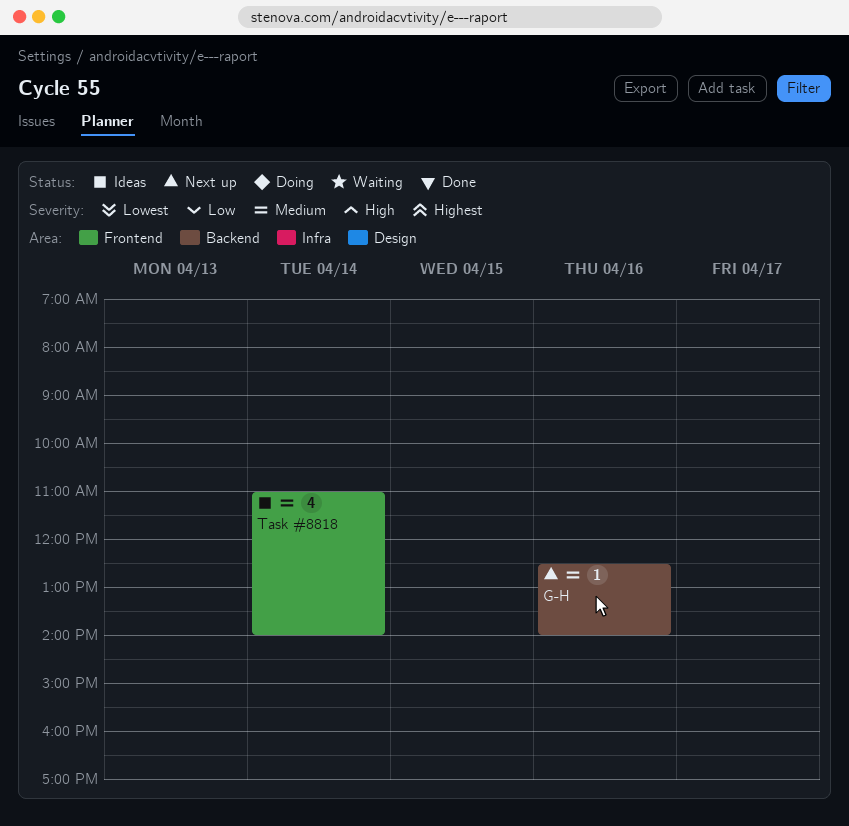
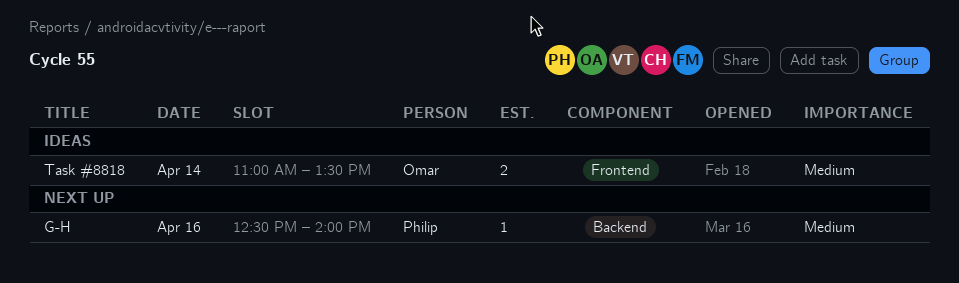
Task #8818, estimate: 4 -> 2
Task #8818, ends: 14:00 -> 13:30

